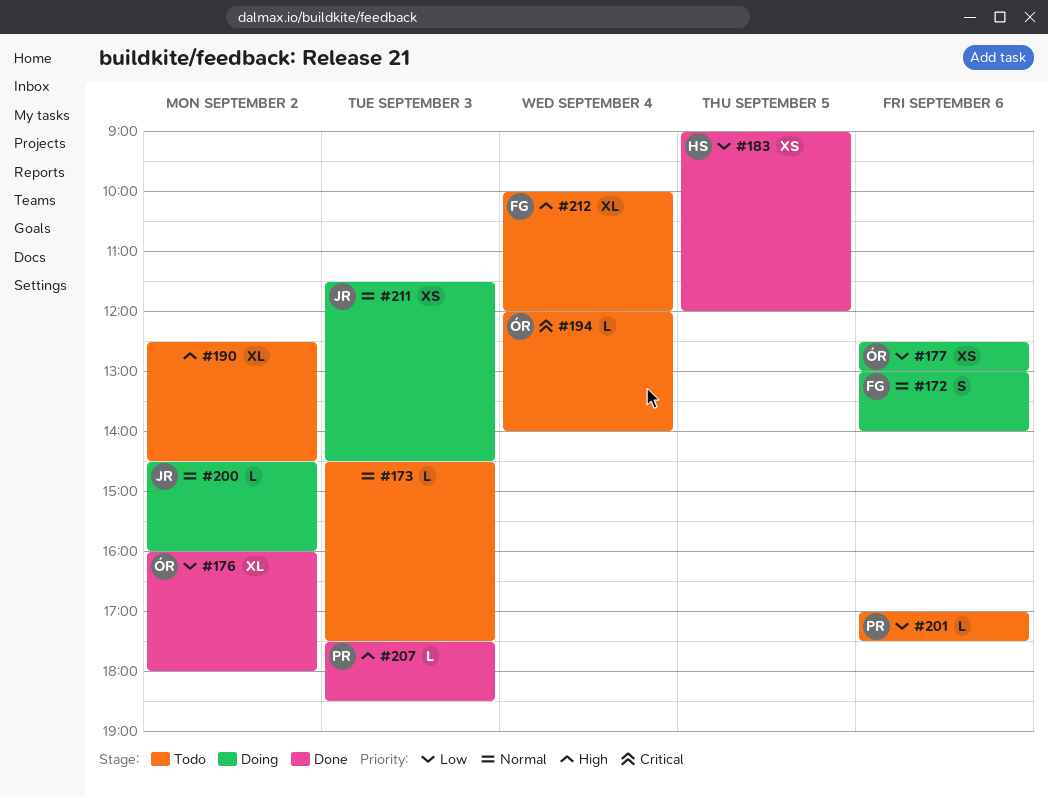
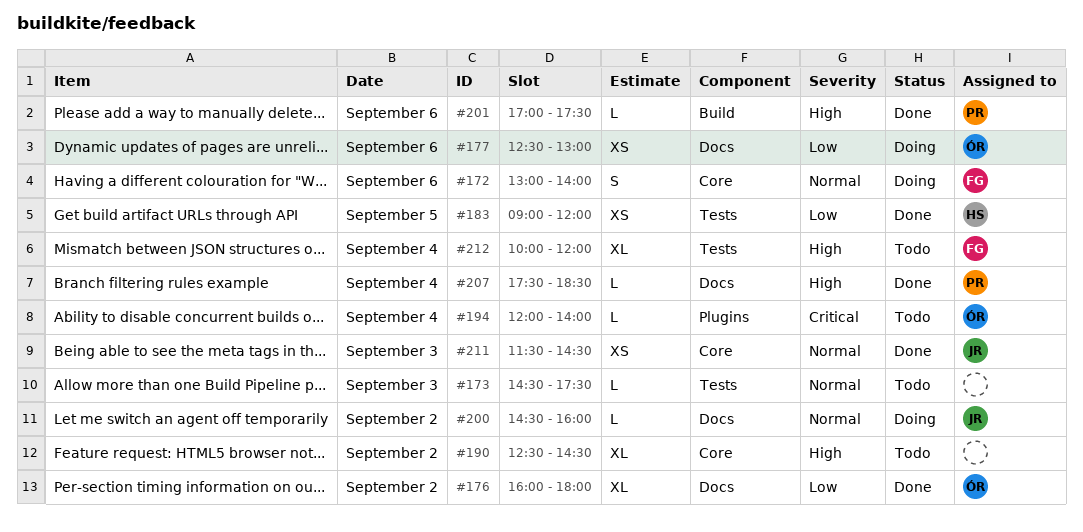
#201, status: Todo -> Done
#201, priority: Low -> High
#207, day: Sep 3 -> Sep 4
#211, status: Doing -> Done

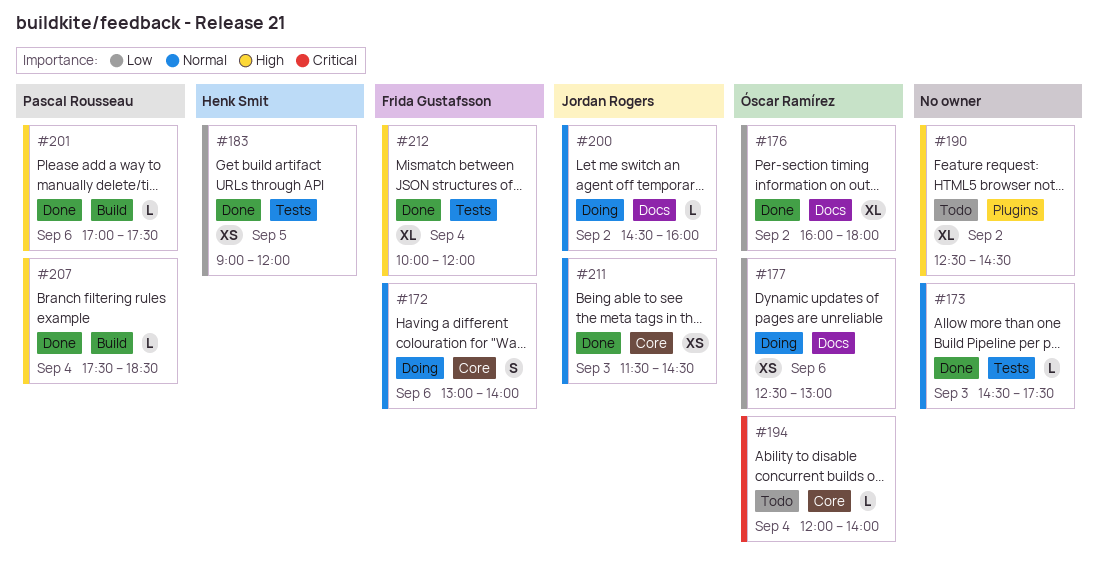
#173, status: Todo -> Done
#190, label: Core -> Plugins
#194, label: Plugins -> Core
#207, label: Docs -> Build
#212, status: Todo -> Done

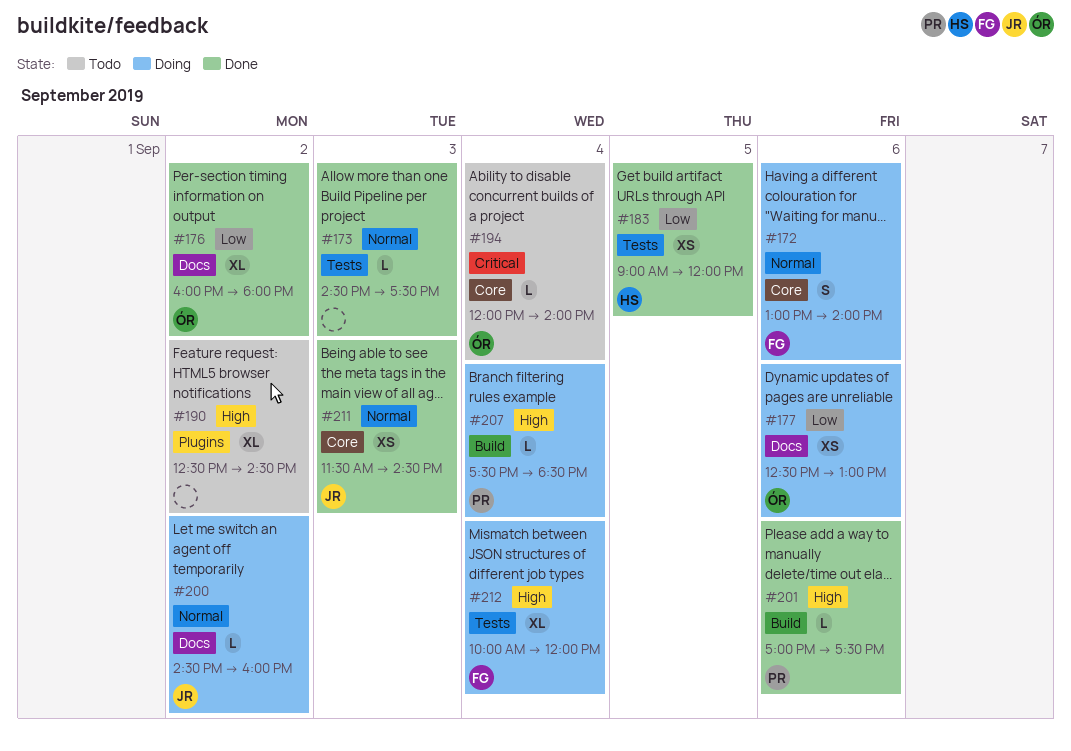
#207, status: Done -> Doing
#212, status: Done -> Doing

